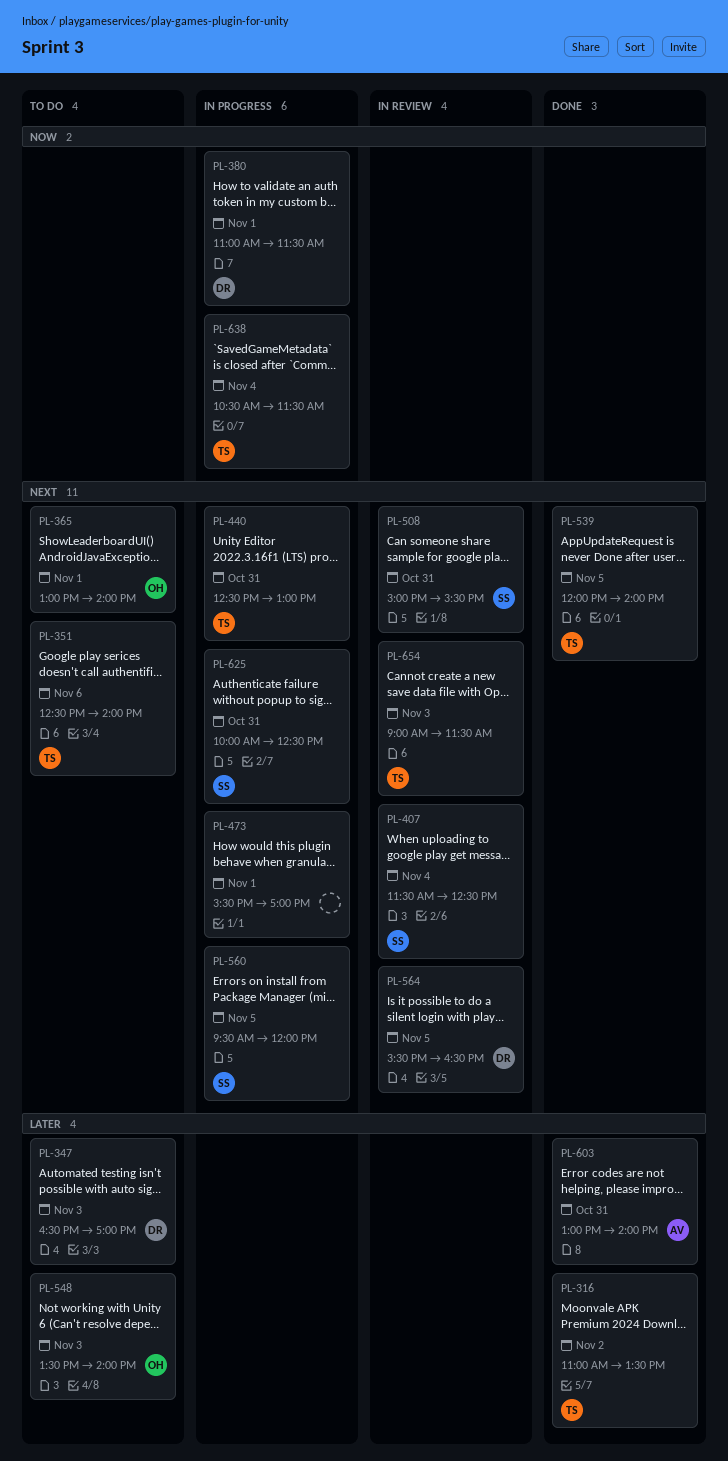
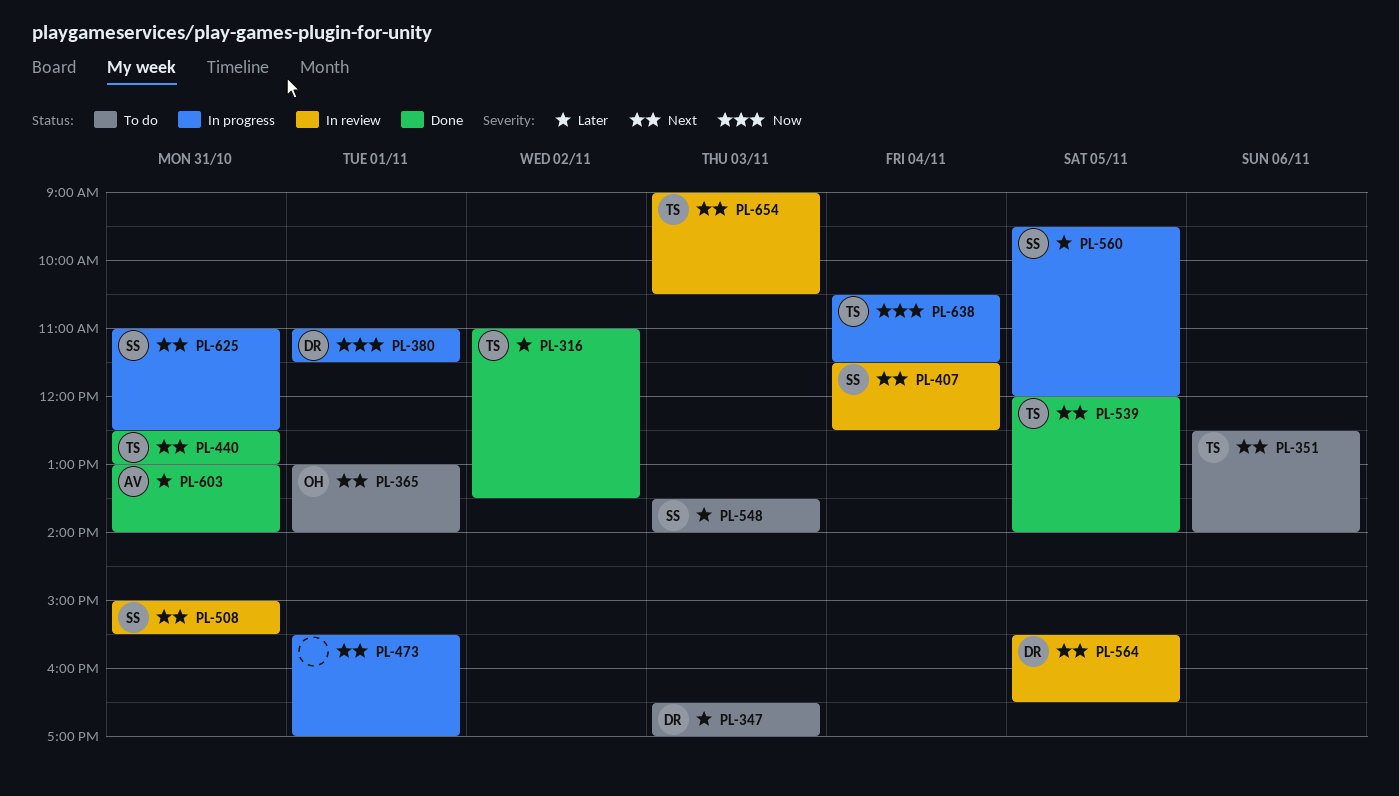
PL-440, status: In progress -> Done
PL-548, owner: OH -> SS
PL-560, priority: Next -> Later
PL-625, begins: 10:00 -> 11:00
PL-654, ends: 11:30 -> 10:30

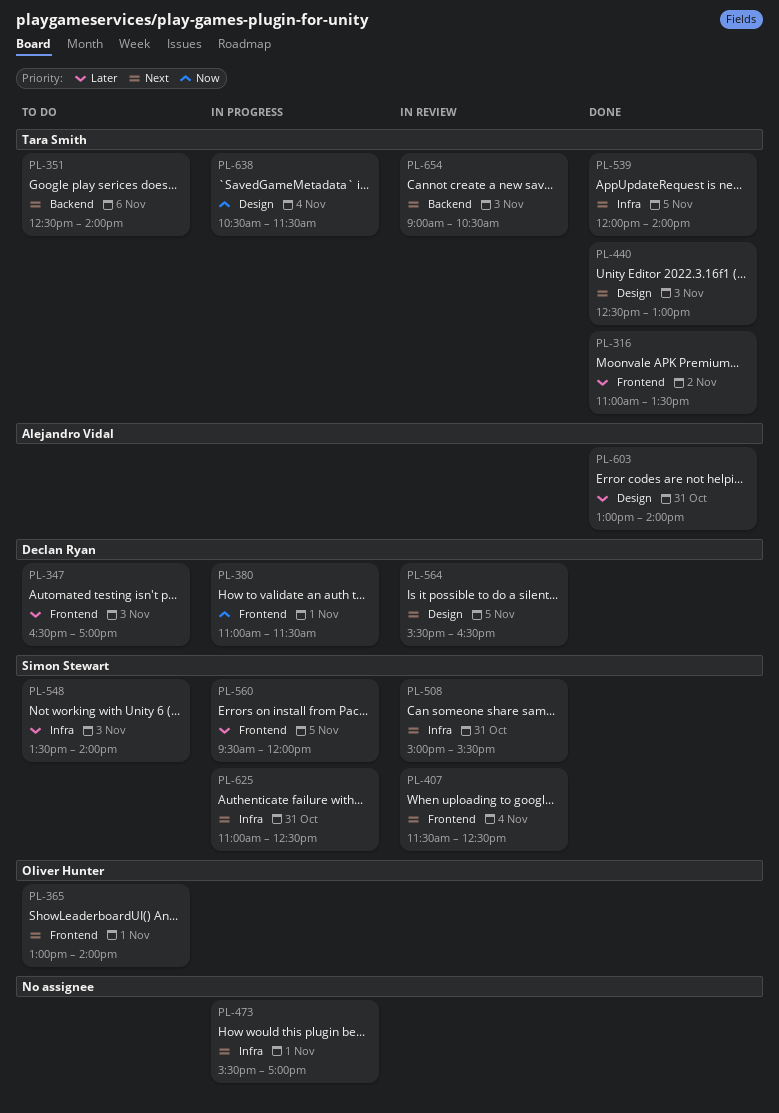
PL-440, day: Oct 31 -> Nov 3

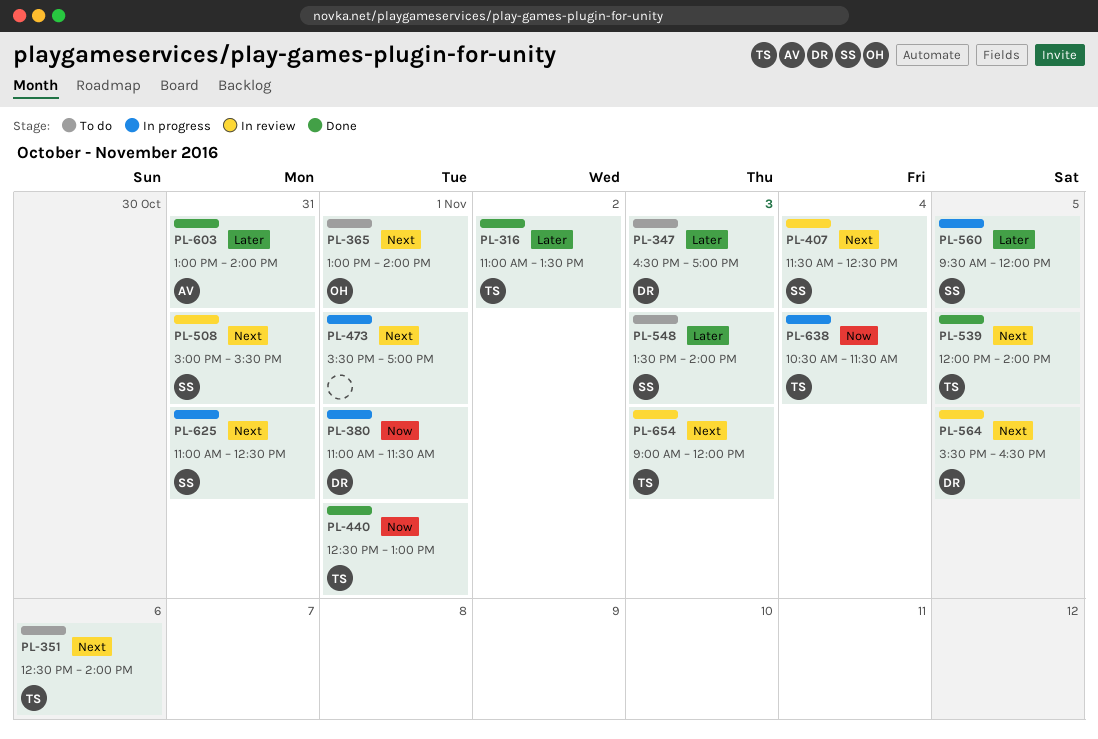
PL-440, priority: Next -> Now
PL-440, day: Nov 3 -> Nov 1
PL-654, ends: 10:30 -> 12:00

